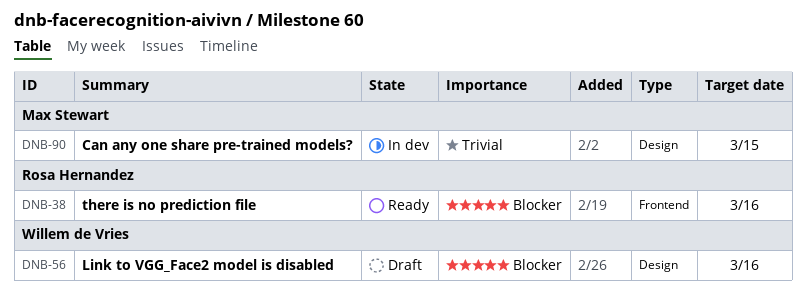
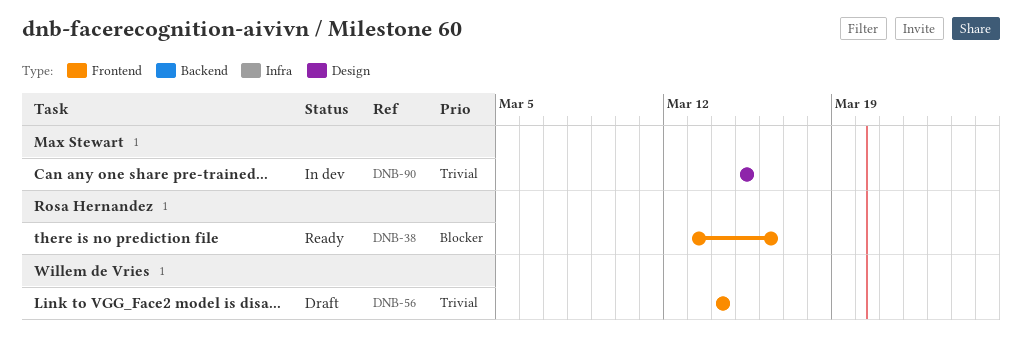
DNB-56, priority: Blocker -> Trivial
DNB-56, label: Design -> Frontend
DNB-56, due: Mar 16 -> Mar 14

